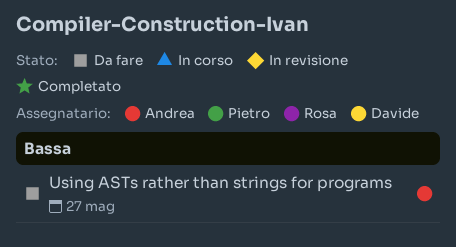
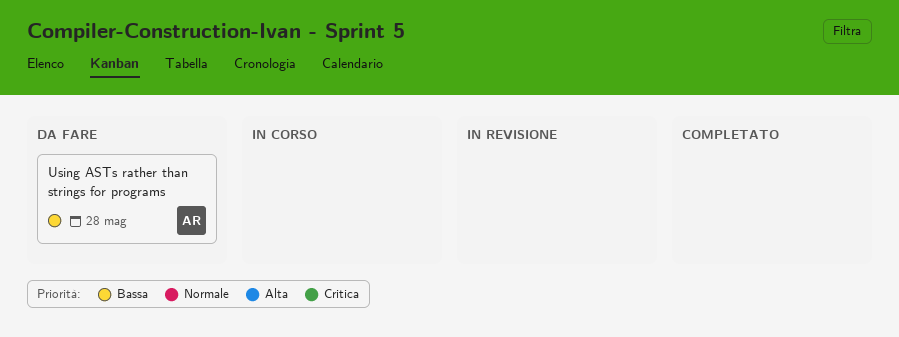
Using ASTs rather than strings for programs, due: May 27 -> May 28

